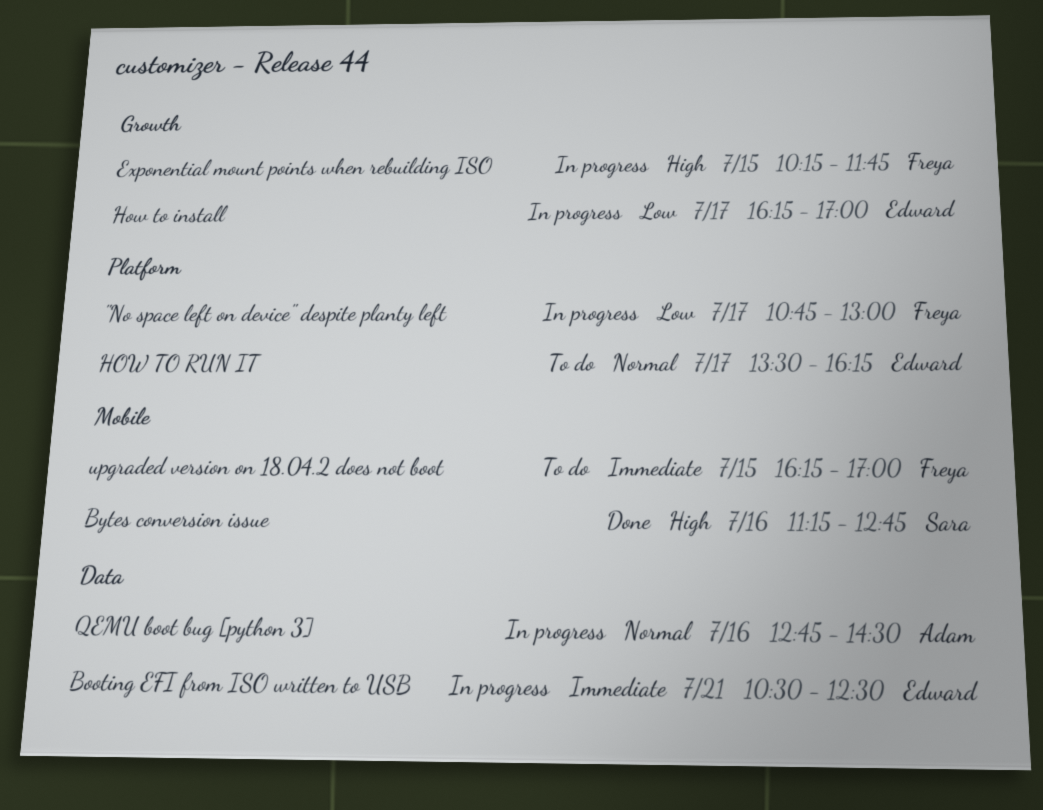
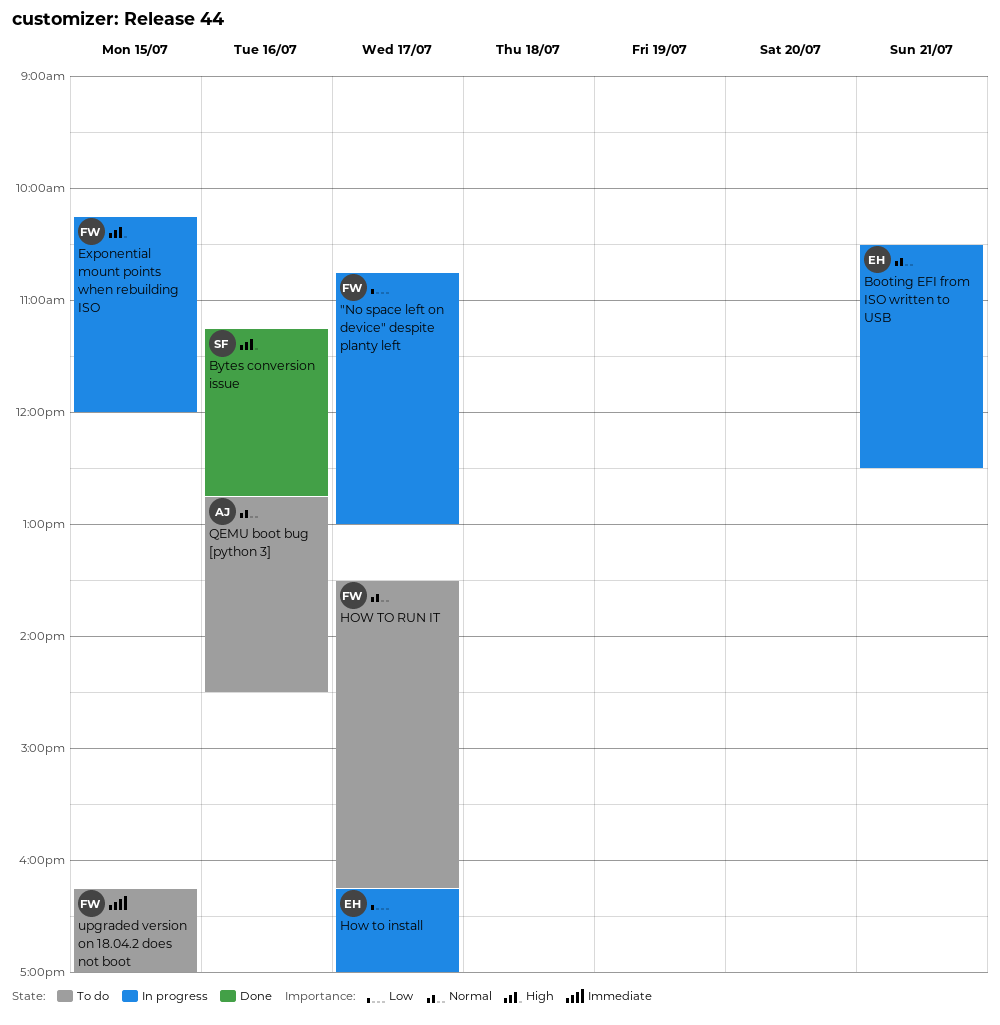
Booting EFI from ISO written to USB, priority: Immediate -> Normal
Exponential mount points when rebuilding ISO, ends: 11:45 -> 12:00
HOW TO RUN IT, owner: Edward -> Freya
QEMU boot bug [python 3], status: In progress -> To do

